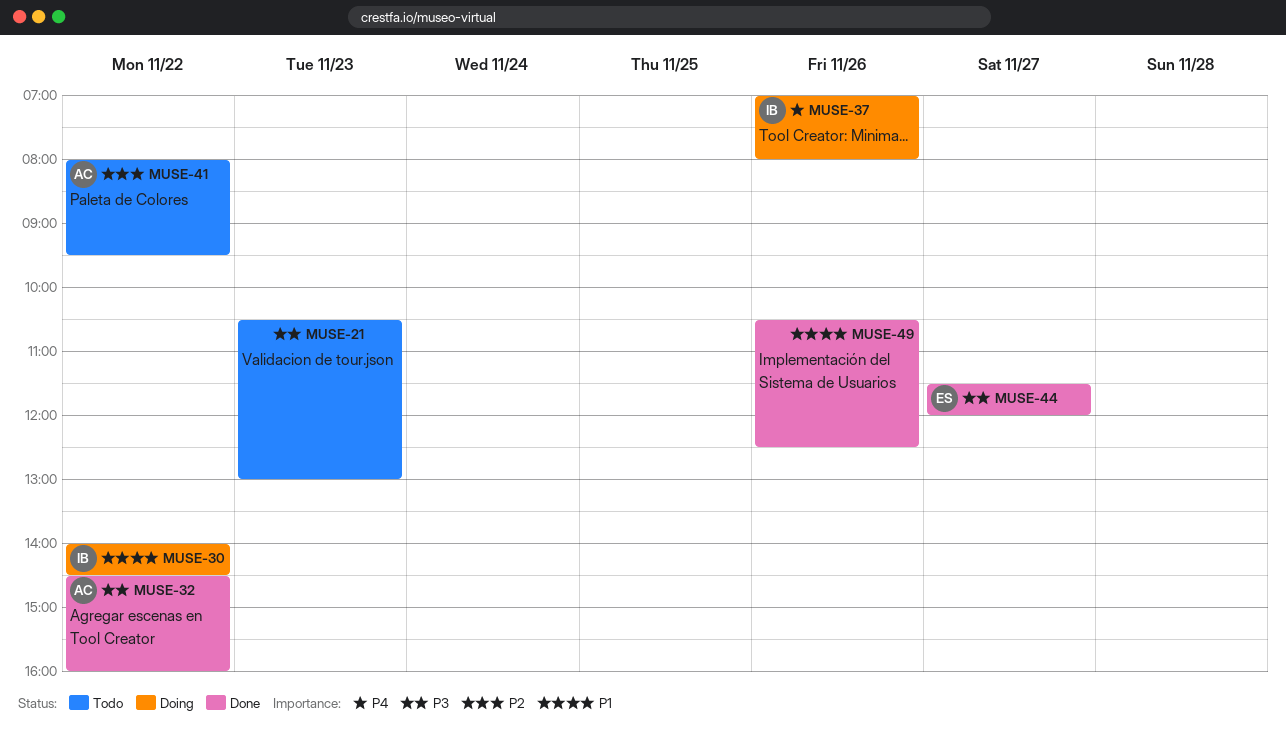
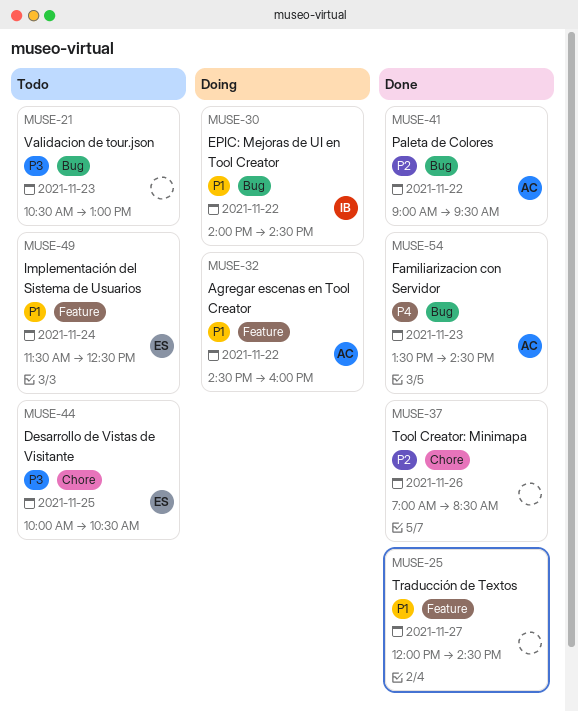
MUSE-25: none -> present
MUSE-32, status: Done -> Doing
MUSE-32, priority: P3 -> P1
MUSE-37, status: Doing -> Done
MUSE-37, owner: IB -> none
MUSE-37, priority: P4 -> P2
MUSE-37, ends: 08:00 -> 08:30
MUSE-41, status: Todo -> Done
MUSE-41, begins: 08:00 -> 09:00
MUSE-44, status: Done -> Todo
MUSE-44, day: Nov 27 -> Nov 25
MUSE-44, begins: 11:30 -> 10:00
MUSE-44, ends: 12:00 -> 10:30
MUSE-49, status: Done -> Todo
MUSE-49, owner: none -> ES
MUSE-49, day: Nov 26 -> Nov 24
MUSE-49, begins: 10:30 -> 11:30
MUSE-54: none -> present

